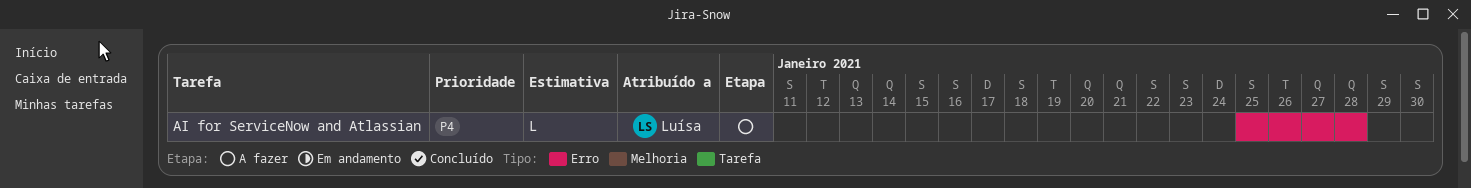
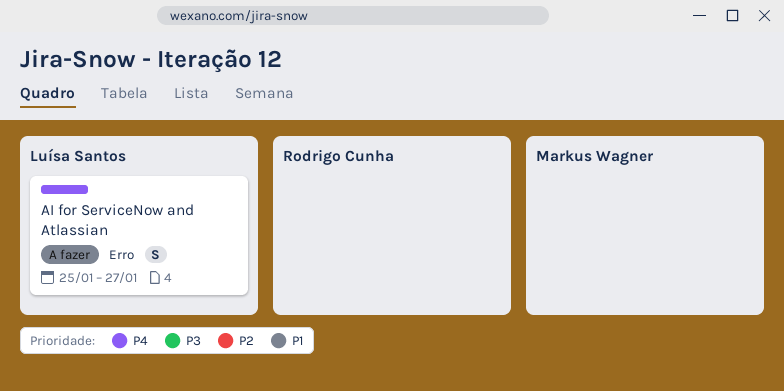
AI for ServiceNow and Atlassian, estimate: L -> S
AI for ServiceNow and Atlassian, due: Jan 28 -> Jan 27

